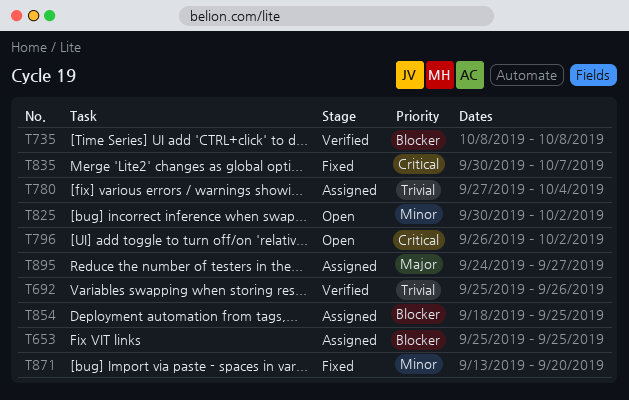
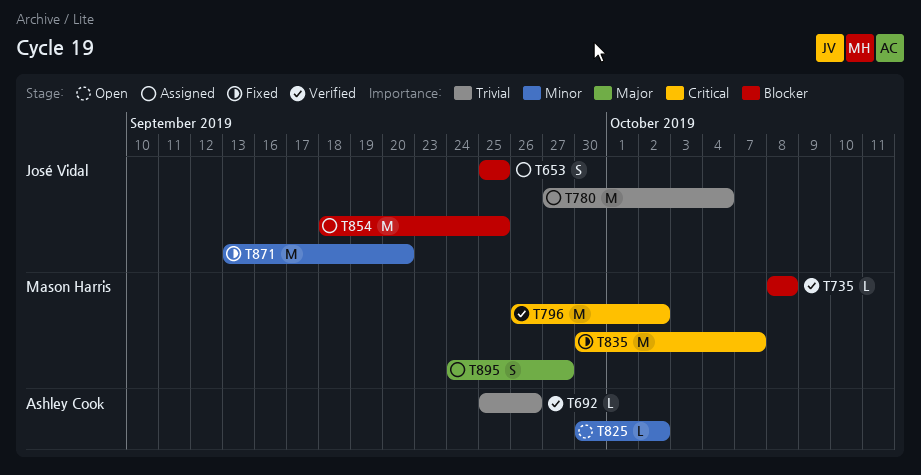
T796, status: Open -> Verified

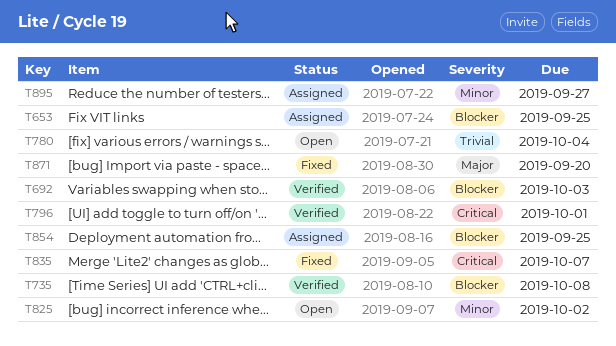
T692, priority: Trivial -> Blocker
T692, due: Sep 26 -> Oct 3
T780, status: Assigned -> Open
T796, due: Oct 2 -> Oct 1
T871, priority: Minor -> Major
T895, priority: Major -> Minor

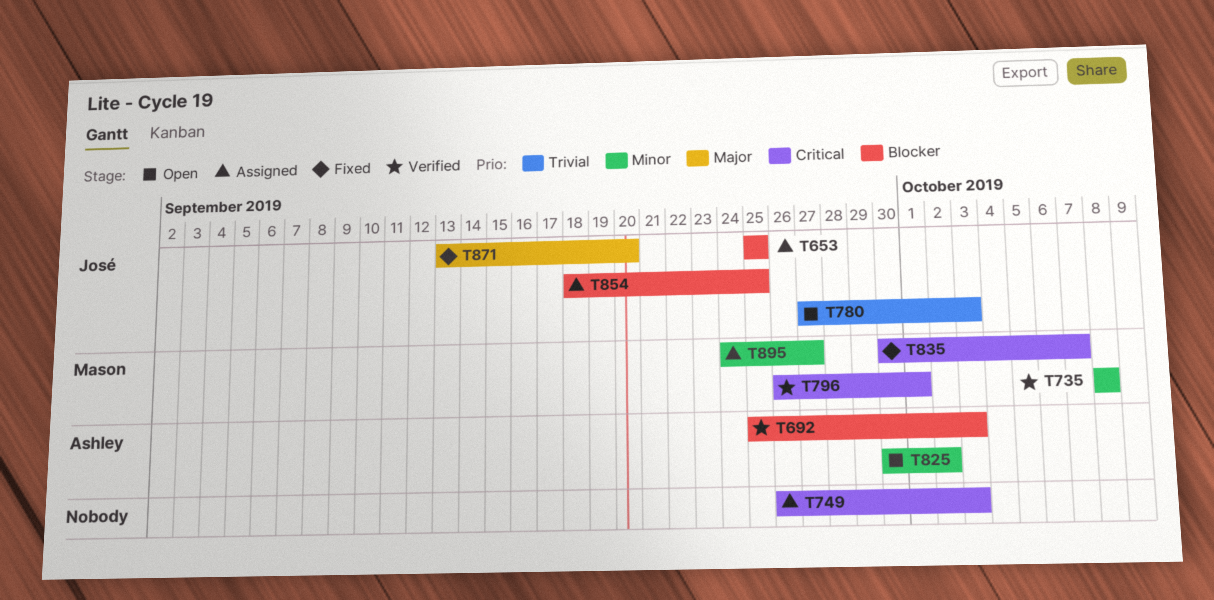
T735, priority: Blocker -> Minor
T749: none -> present
T780, due: Oct 4 -> Oct 3

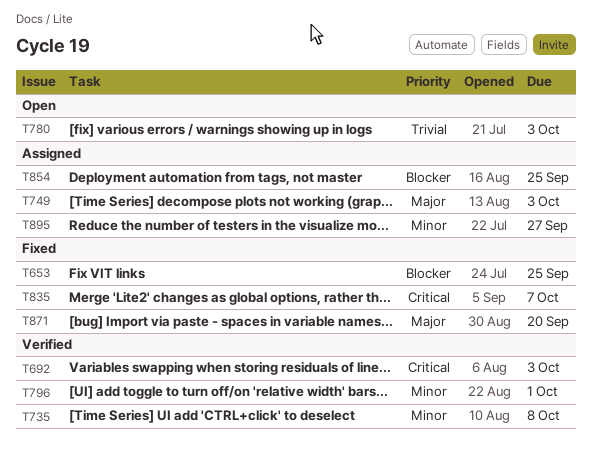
T653, status: Assigned -> Fixed
T692, priority: Blocker -> Critical
T749, priority: Critical -> Major
T796, priority: Critical -> Minor
T825: present -> none

